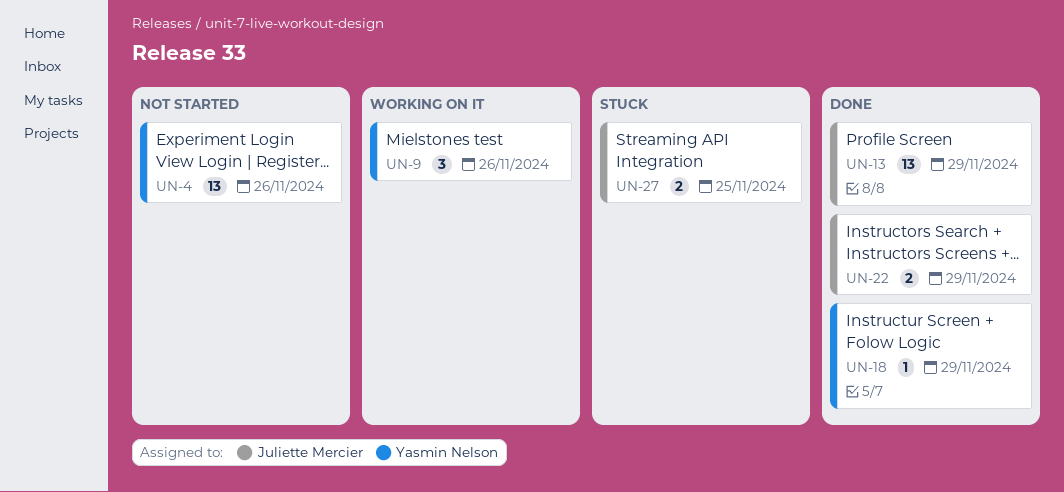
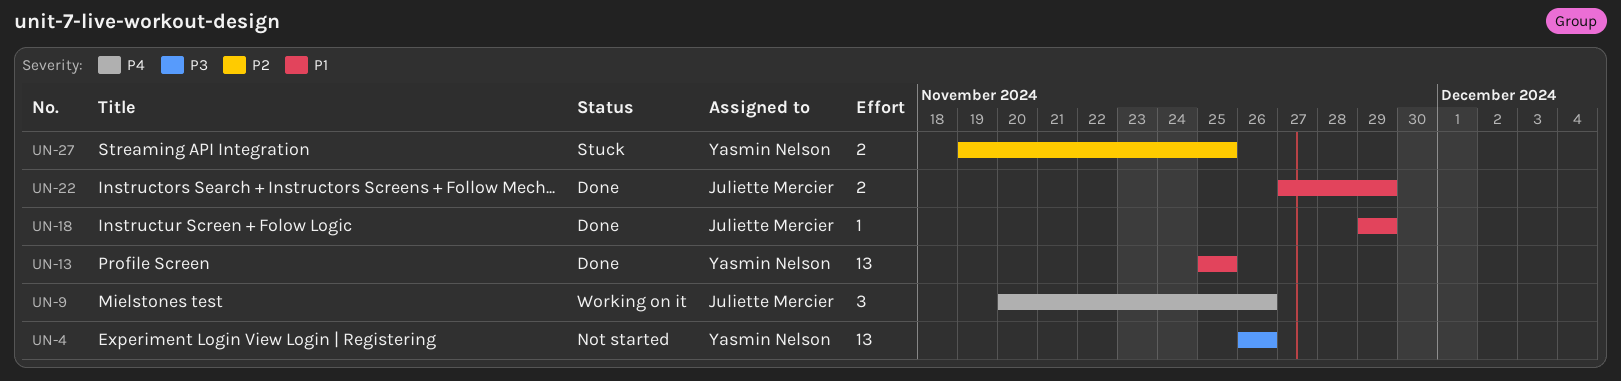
UN-9, owner: Yasmin Nelson -> Juliette Mercier
UN-13, owner: Juliette Mercier -> Yasmin Nelson
UN-13, due: Nov 29 -> Nov 25
UN-18, owner: Yasmin Nelson -> Juliette Mercier
UN-27, owner: Juliette Mercier -> Yasmin Nelson

